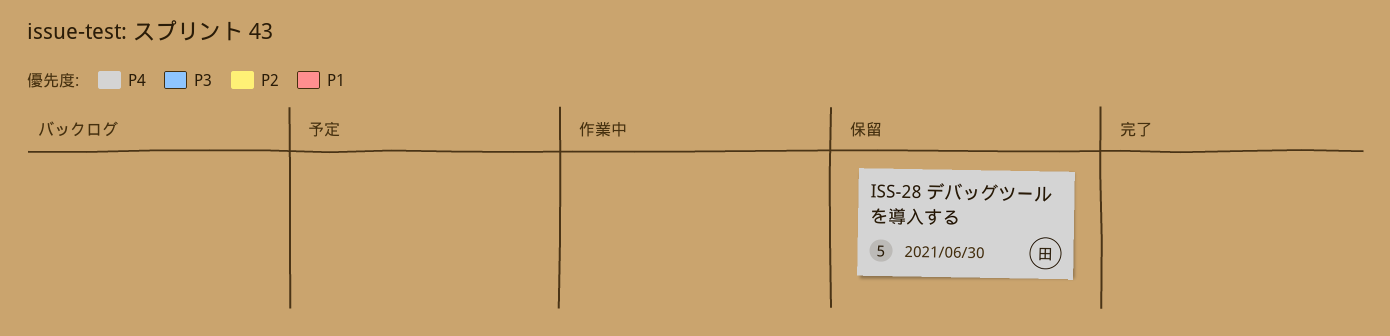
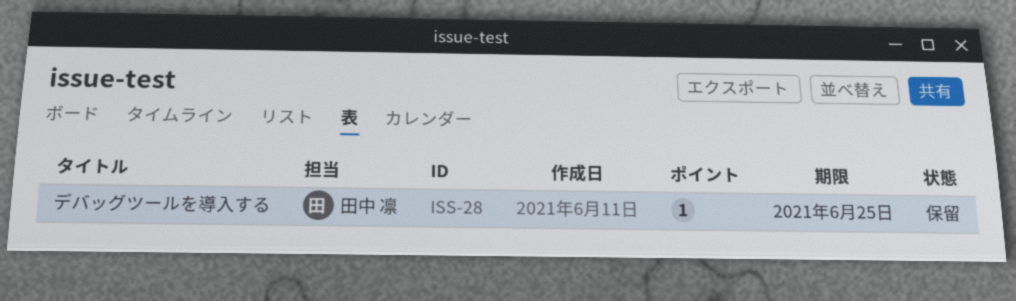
ISS-28, estimate: 5 -> 1
ISS-28, due: Jun 30 -> Jun 25

